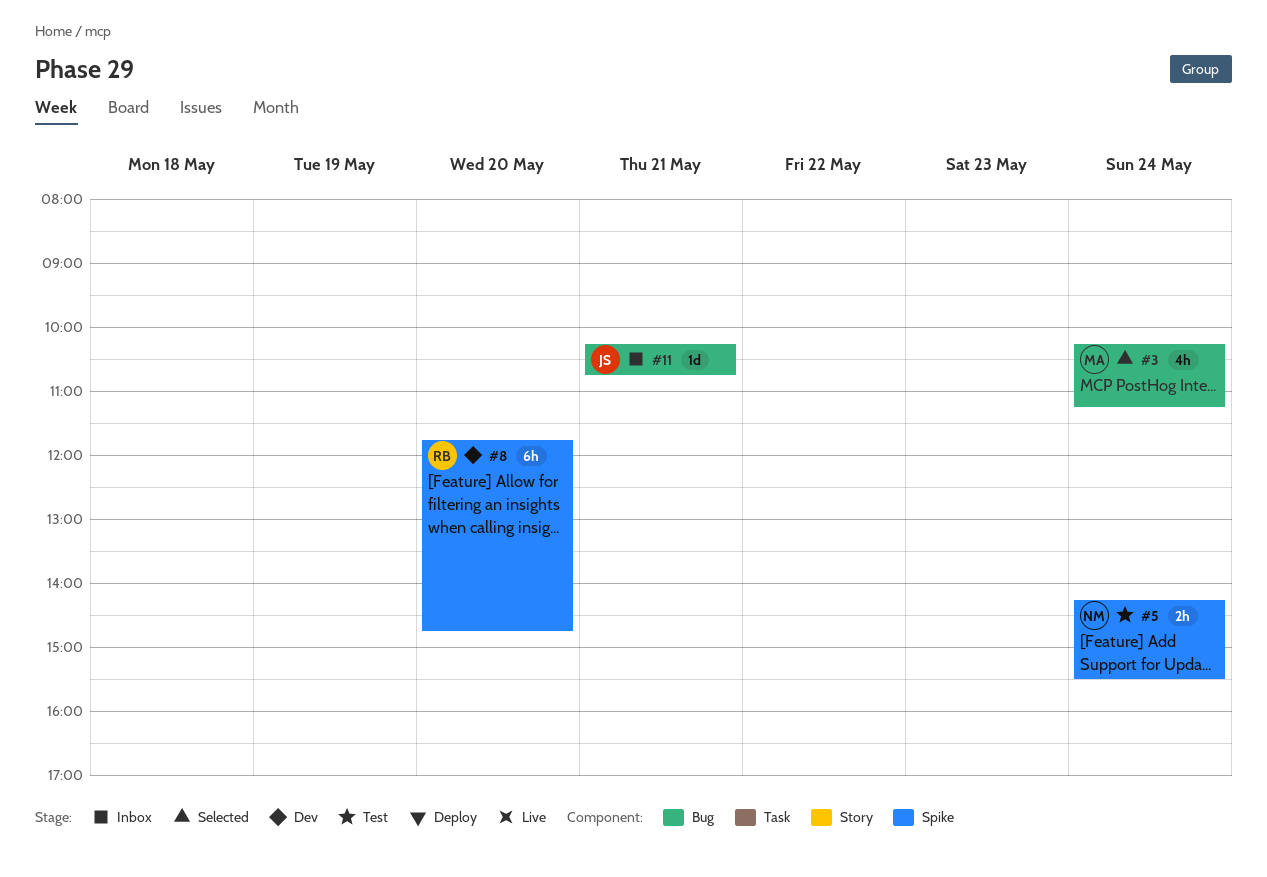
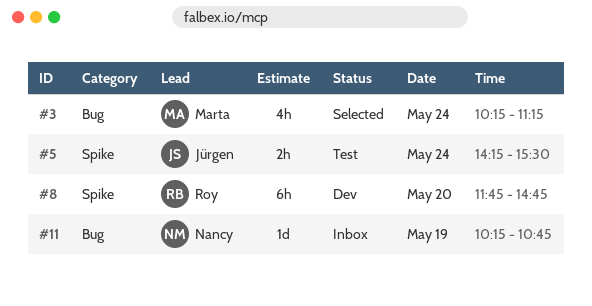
#5, owner: Nancy -> Jürgen
#11, owner: Jürgen -> Nancy
#11, day: May 21 -> May 19

